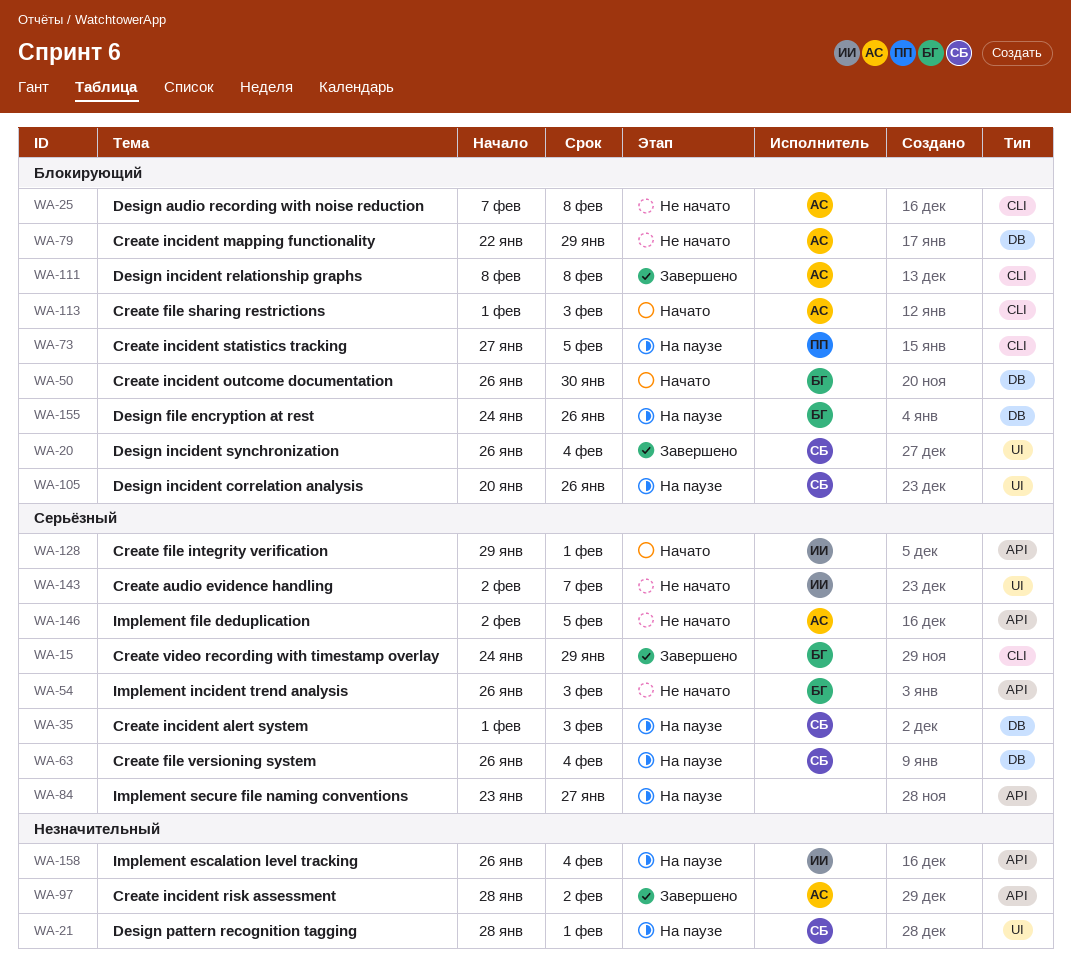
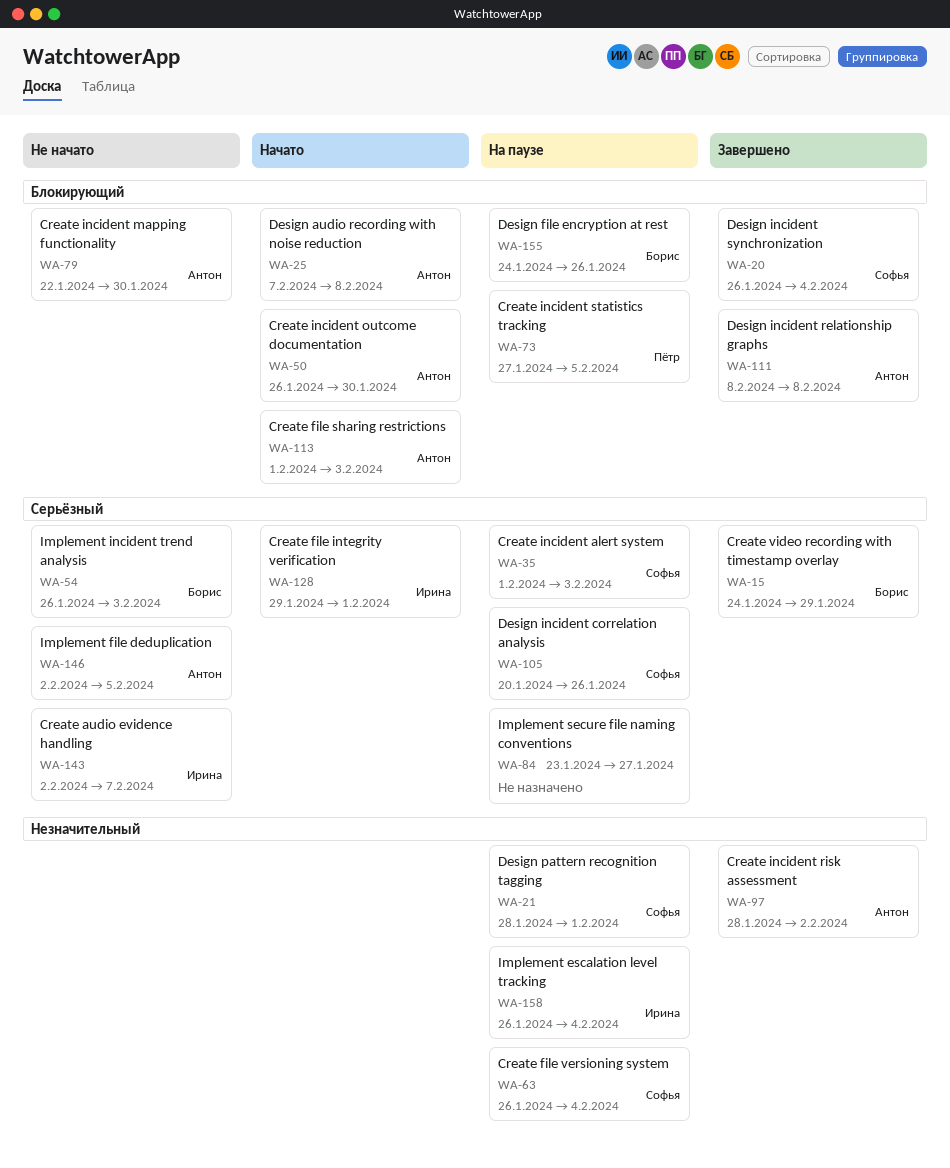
WA-25, status: Не начато -> Начато
WA-50, owner: Борис -> Антон
WA-63, priority: Серьёзный -> Незначительный
WA-79, due: Jan 29 -> Jan 30
WA-105, priority: Блокирующий -> Серьёзный

